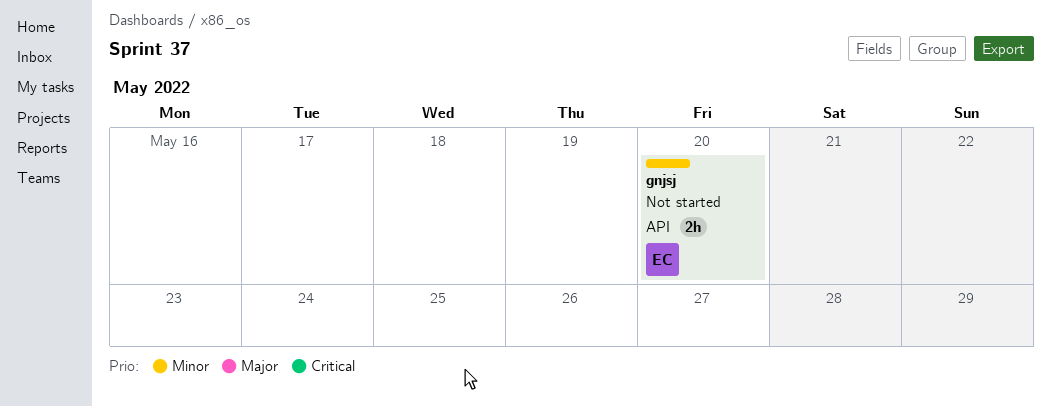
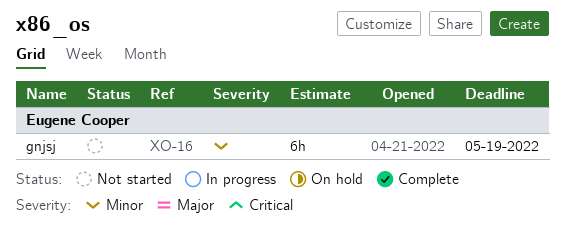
gnjsj, estimate: 2h -> 6h
gnjsj, due: May 20 -> May 19

